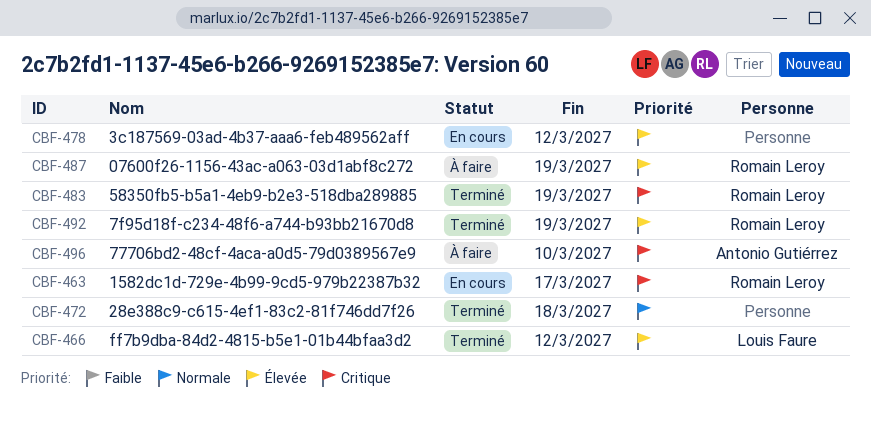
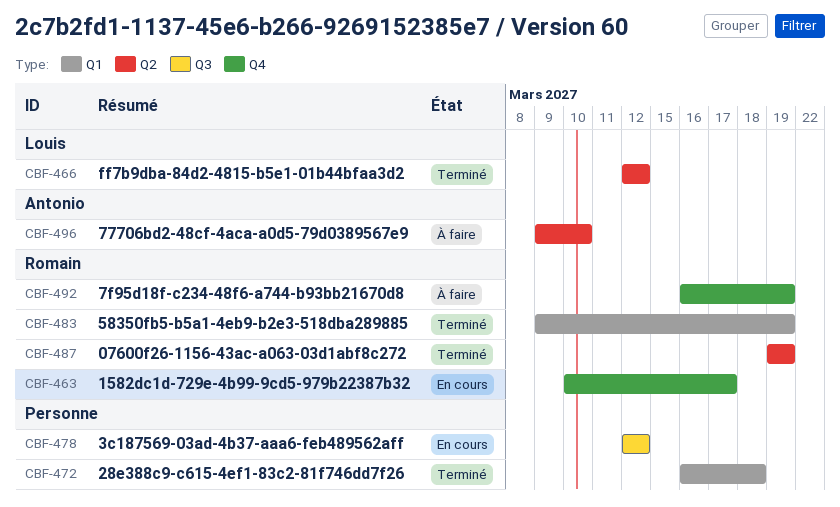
CBF-487, status: À faire -> Terminé
CBF-492, status: Terminé -> À faire

